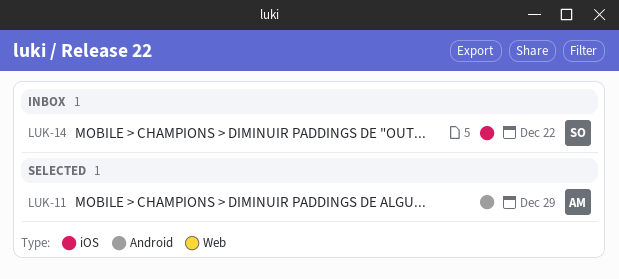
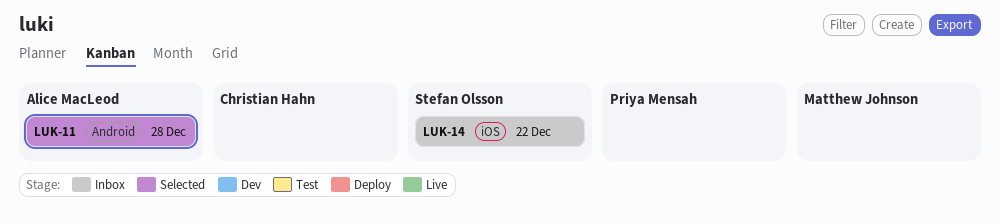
LUK-11, due: Dec 29 -> Dec 28

